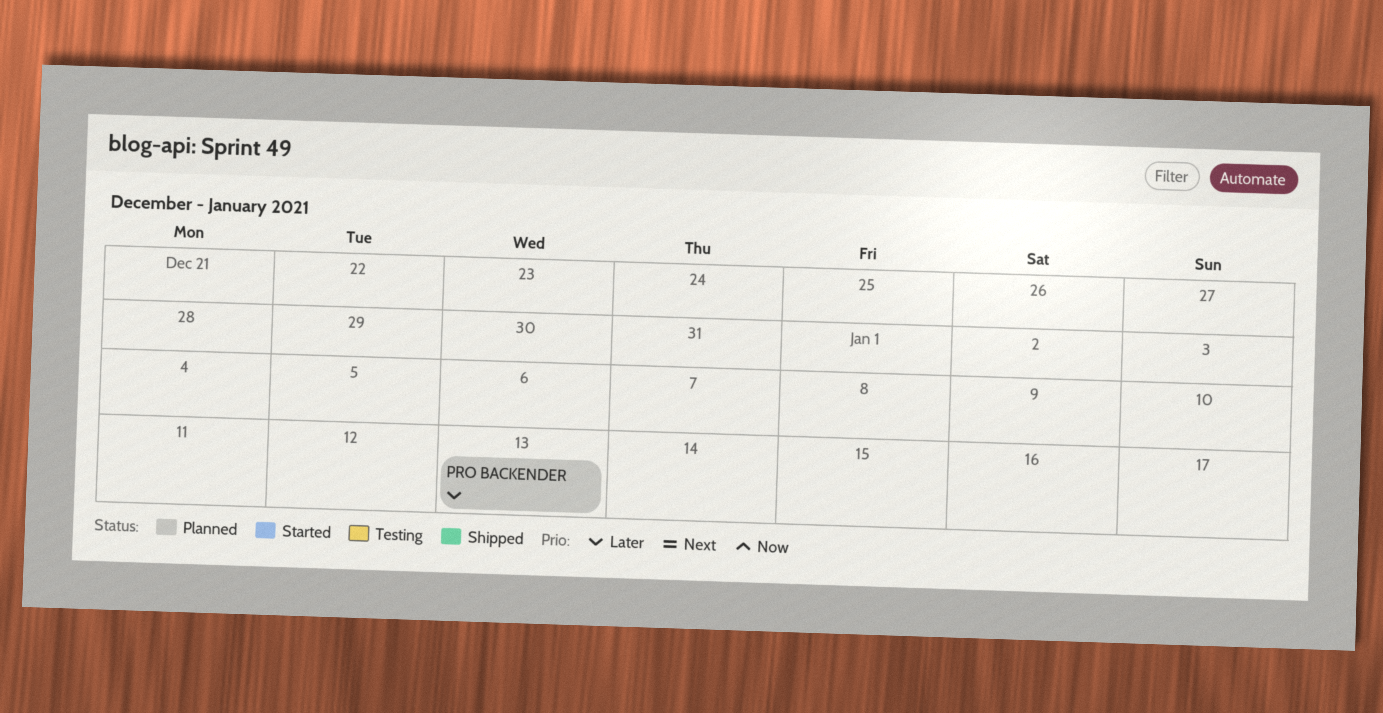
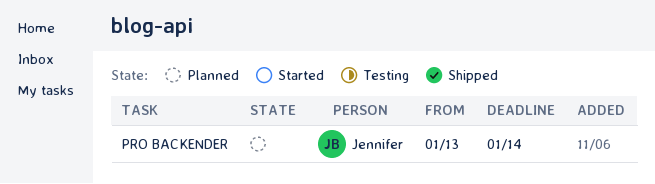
PRO BACKENDER, due: Jan 13 -> Jan 14

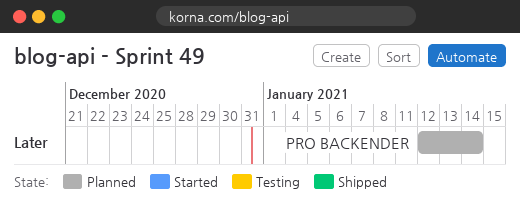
PRO BACKENDER, start: Jan 13 -> Jan 12

